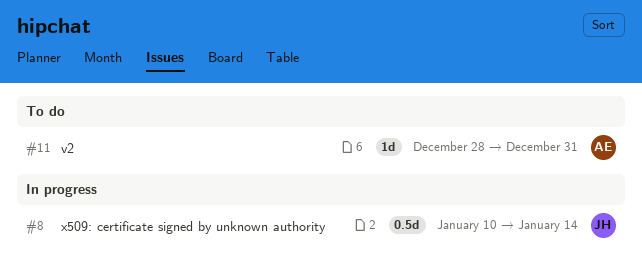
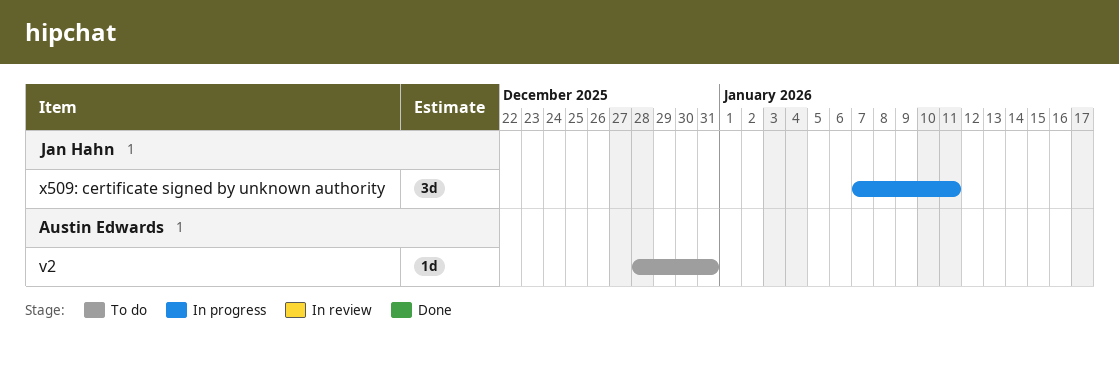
x509: certificate signed by unknown authority, estimate: 0.5d -> 3d
x509: certificate signed by unknown authority, start: Jan 10 -> Jan 7
x509: certificate signed by unknown authority, due: Jan 14 -> Jan 11

